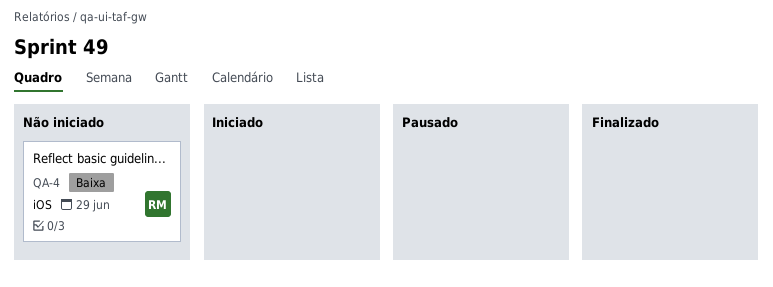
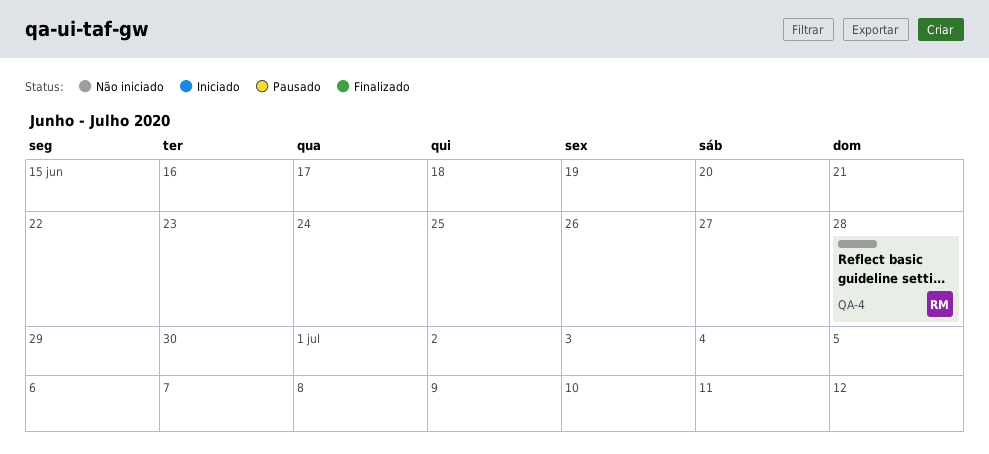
QA-4, due: Jun 29 -> Jun 28

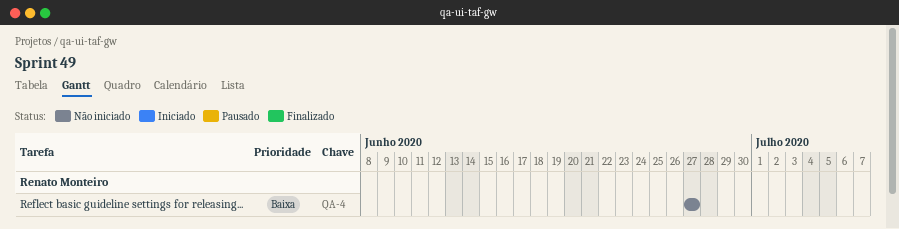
QA-4, due: Jun 28 -> Jun 27

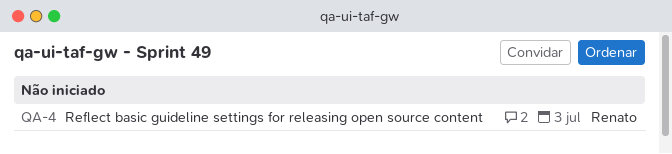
QA-4, due: Jun 27 -> Jul 3

